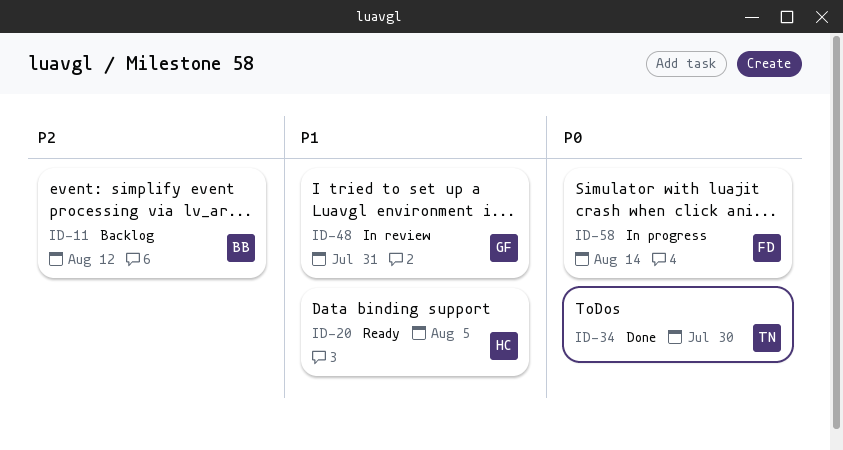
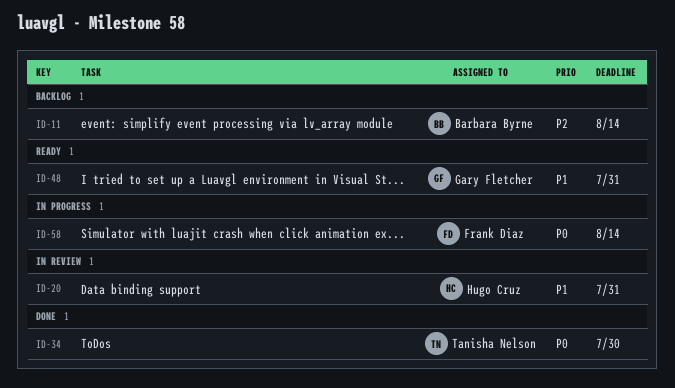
ID-11, due: Aug 12 -> Aug 14
ID-20, status: Ready -> In review
ID-20, due: Aug 5 -> Jul 31
ID-48, status: In review -> Ready

